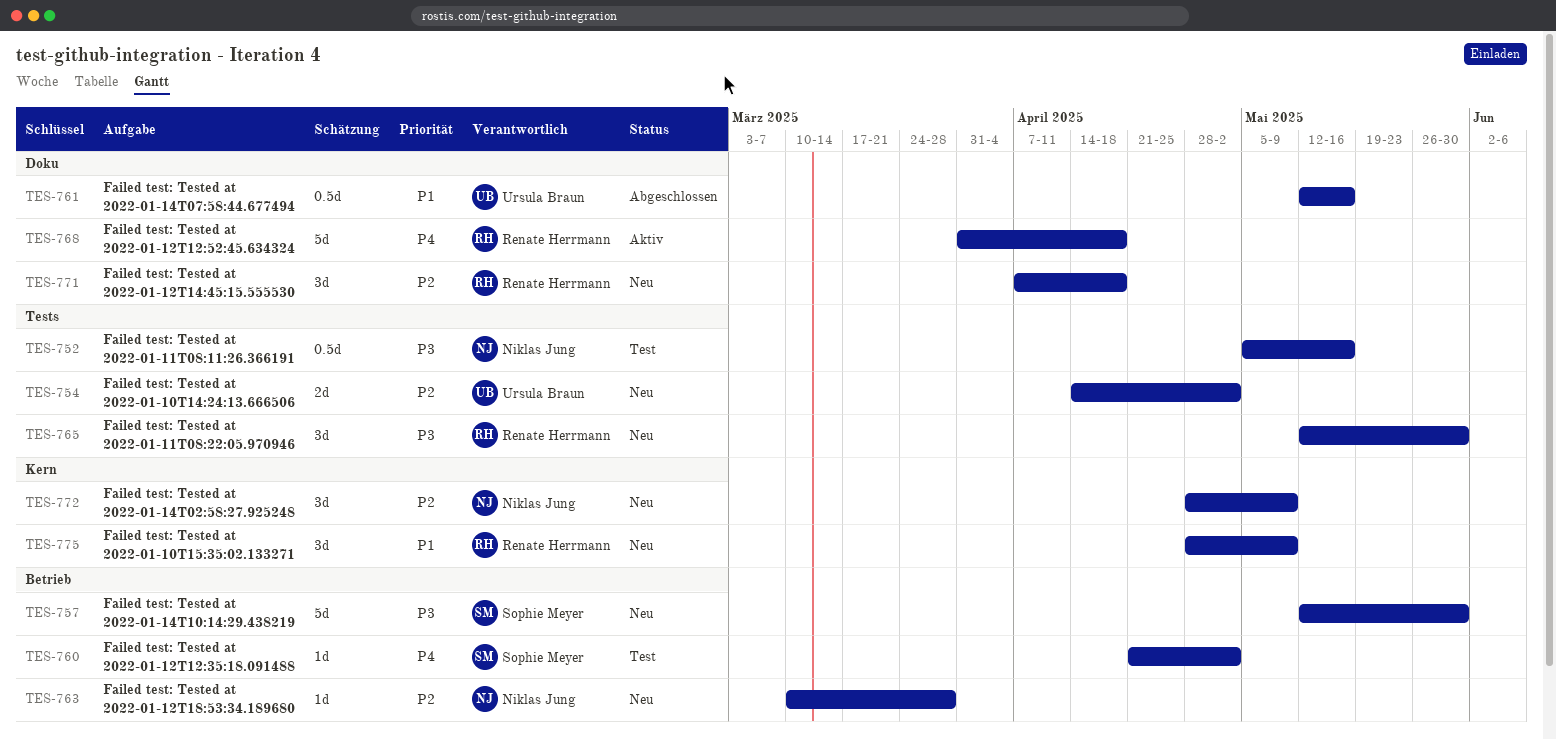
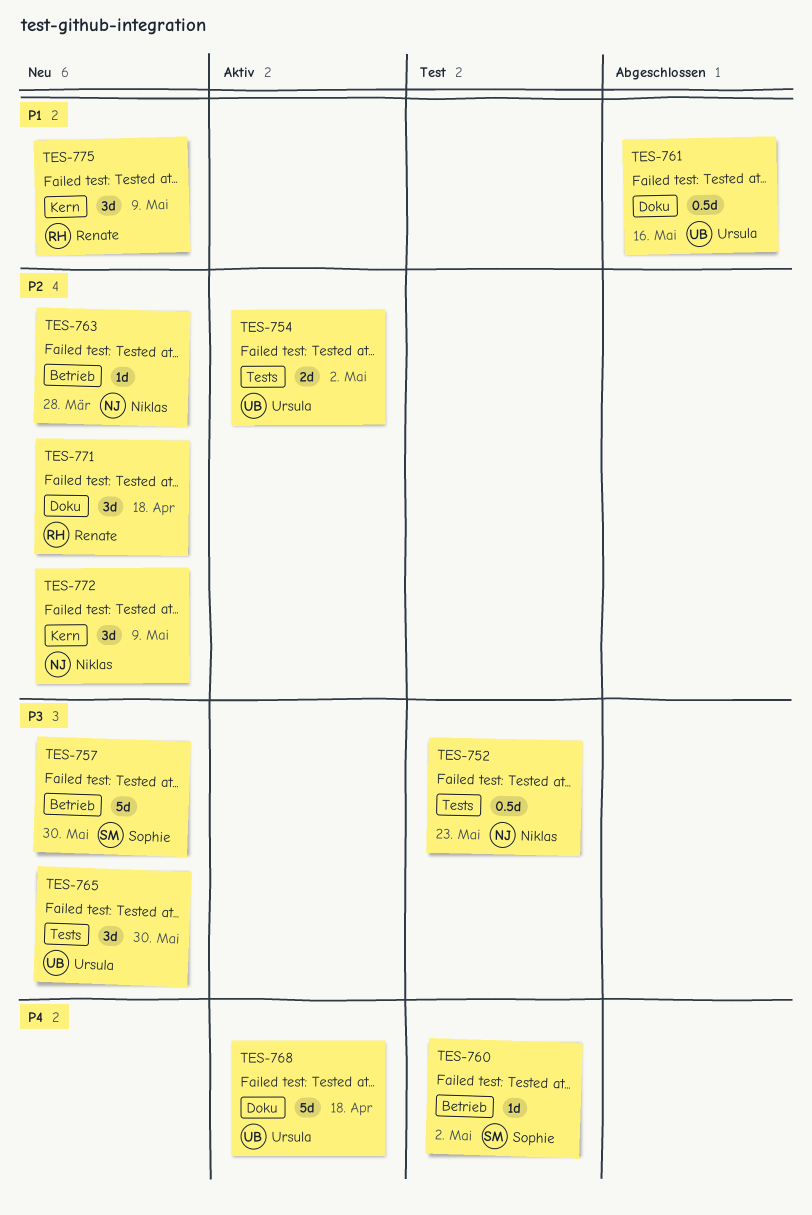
TES-752, due: May 16 -> May 23
TES-754, status: Neu -> Aktiv
TES-765, owner: Renate Herrmann -> Ursula Braun
TES-768, owner: Renate Herrmann -> Ursula Braun

